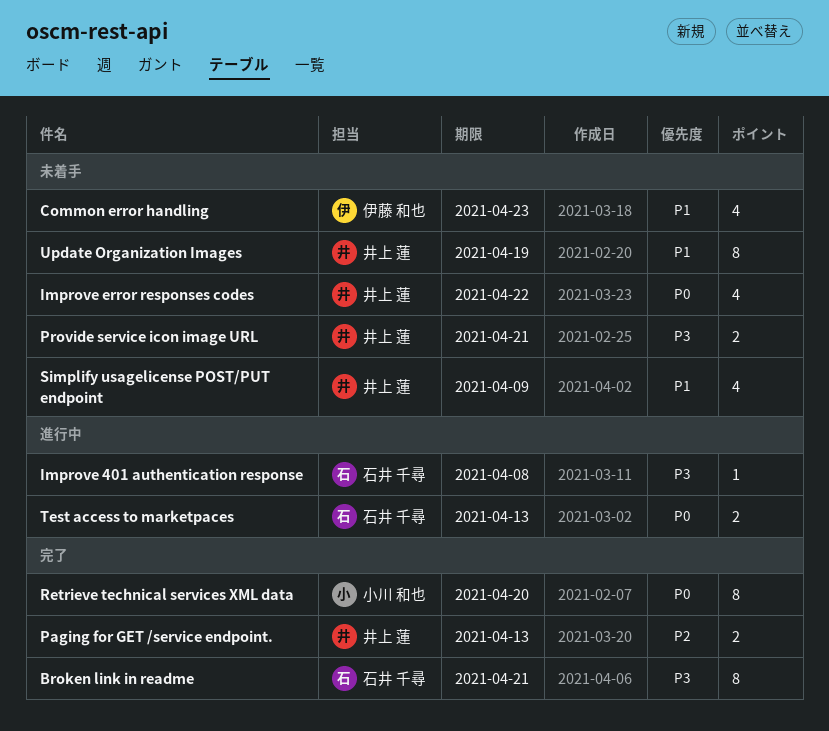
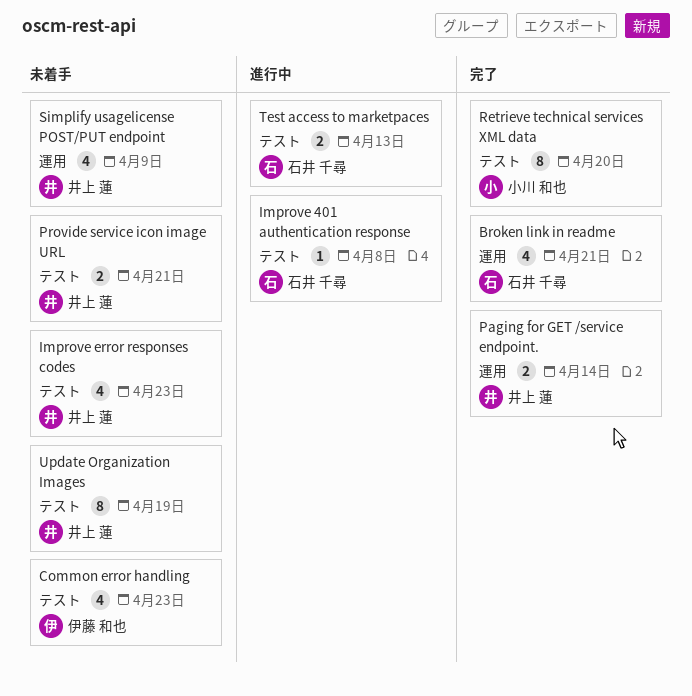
Broken link in readme, estimate: 8 -> 4
Improve error responses codes, due: Apr 22 -> Apr 23
Paging for GET /service endpoint., due: Apr 13 -> Apr 14

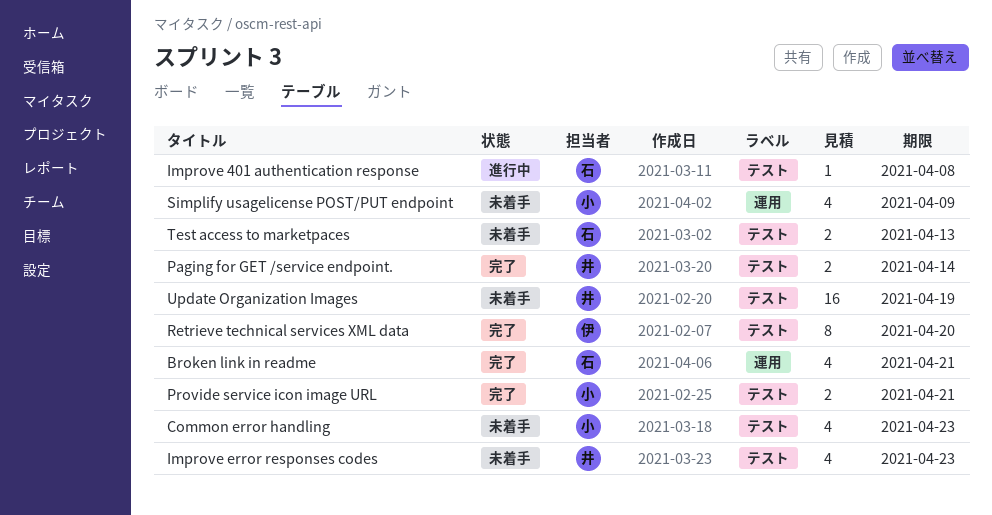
Common error handling, owner: 伊藤 和也 -> 小川 和也
Paging for GET /service endpoint., label: 運用 -> テスト
Provide service icon image URL, status: 未着手 -> 完了
Provide service icon image URL, owner: 井上 蓮 -> 小川 和也
Retrieve technical services XML data, owner: 小川 和也 -> 伊藤 和也
Simplify usagelicense POST/PUT endpoint, owner: 井上 蓮 -> 小川 和也
Test access to marketpaces, status: 進行中 -> 未着手
Update Organization Images, estimate: 8 -> 16

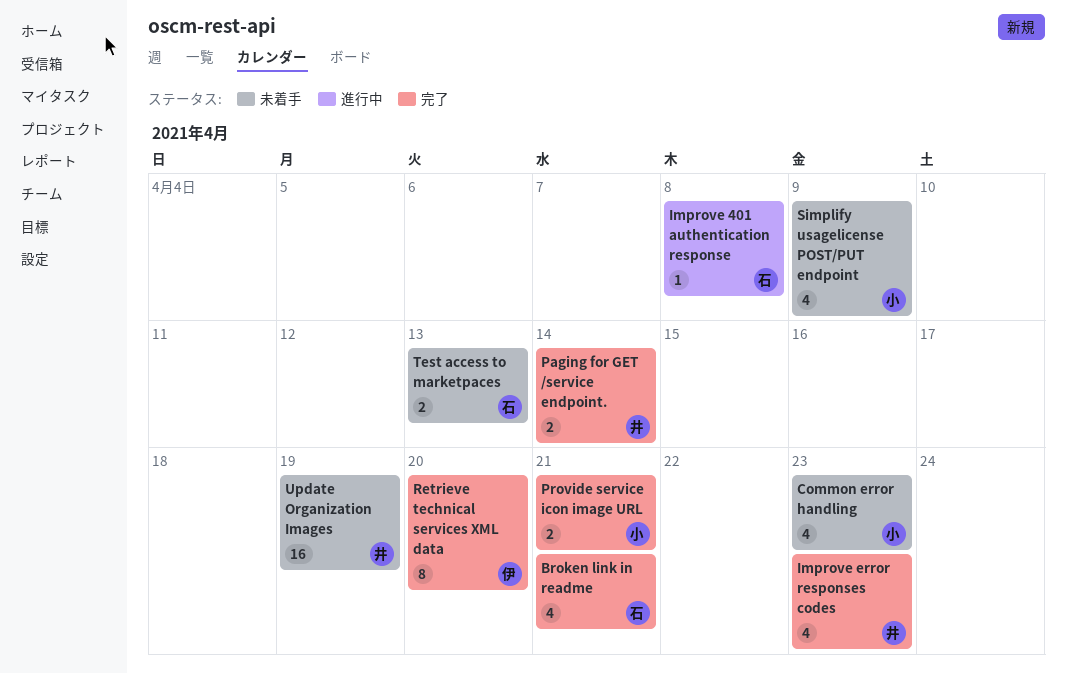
Improve error responses codes, status: 未着手 -> 完了

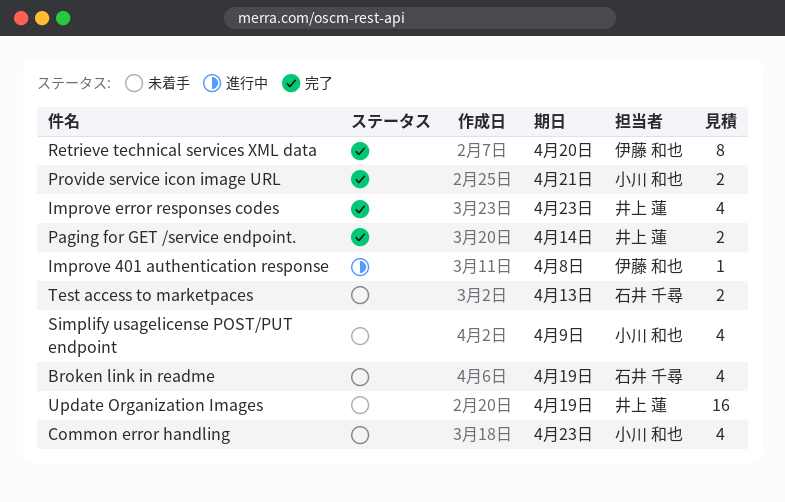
Broken link in readme, status: 完了 -> 未着手
Broken link in readme, due: Apr 21 -> Apr 19
Improve 401 authentication response, owner: 石井 千尋 -> 伊藤 和也

